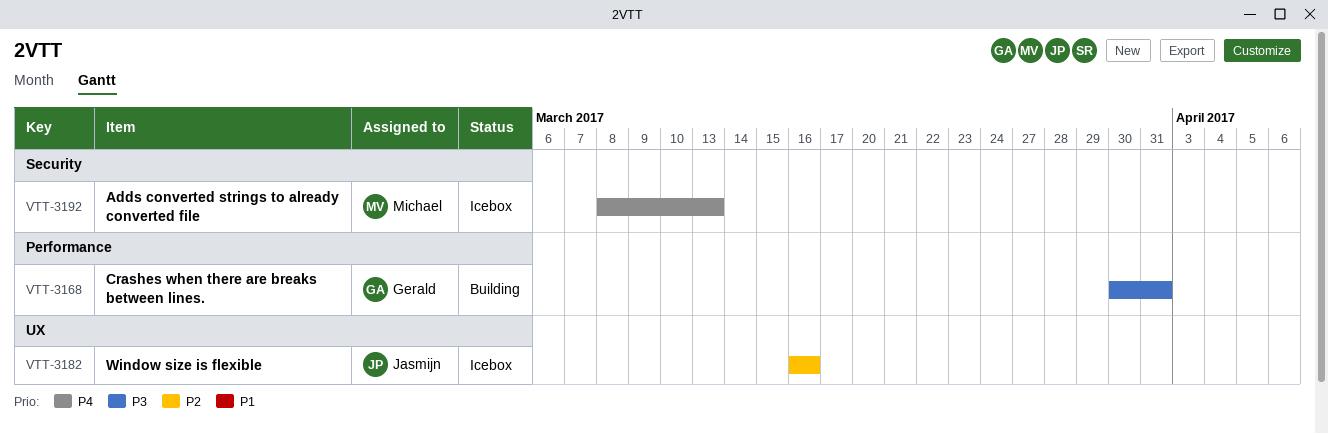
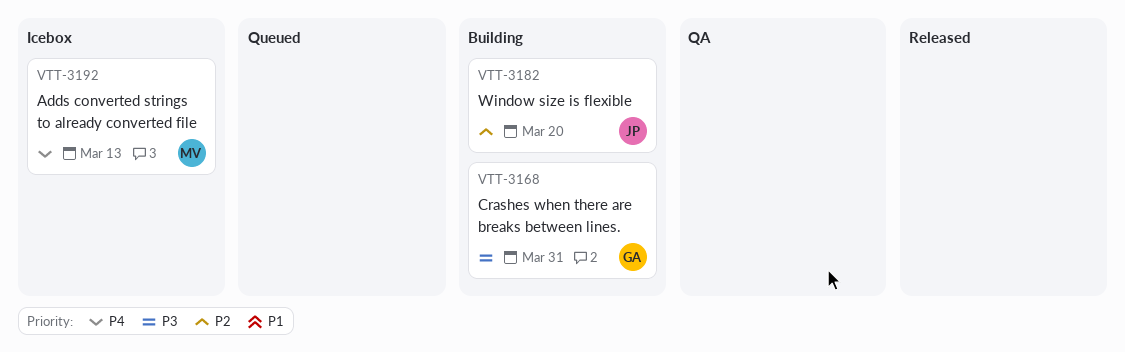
VTT-3182, status: Icebox -> Building
VTT-3182, due: Mar 16 -> Mar 20

